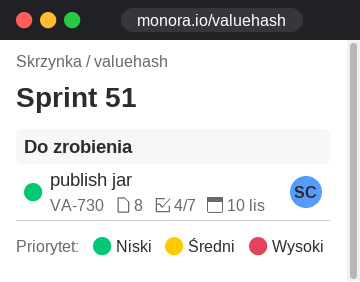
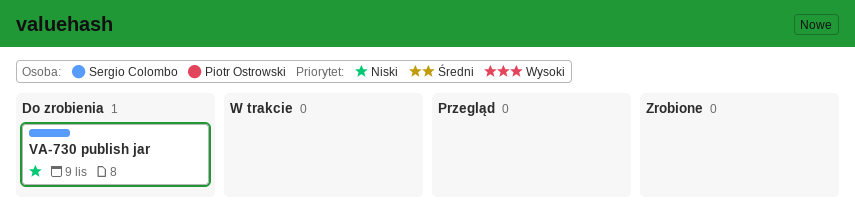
VA-730, due: Nov 10 -> Nov 9

